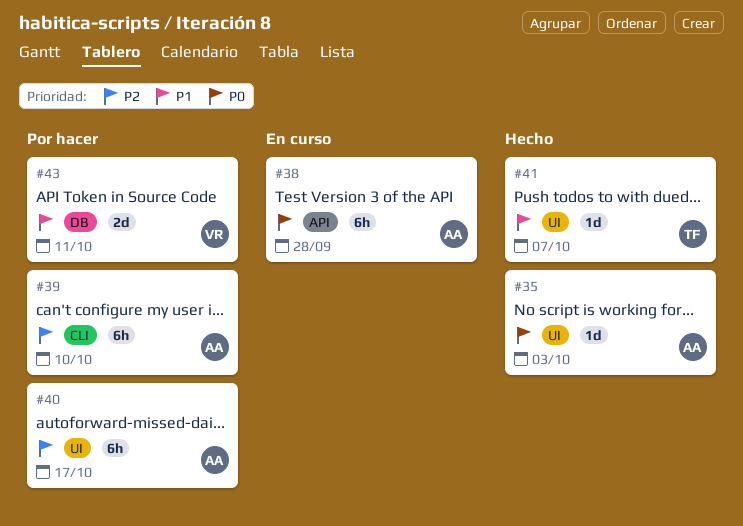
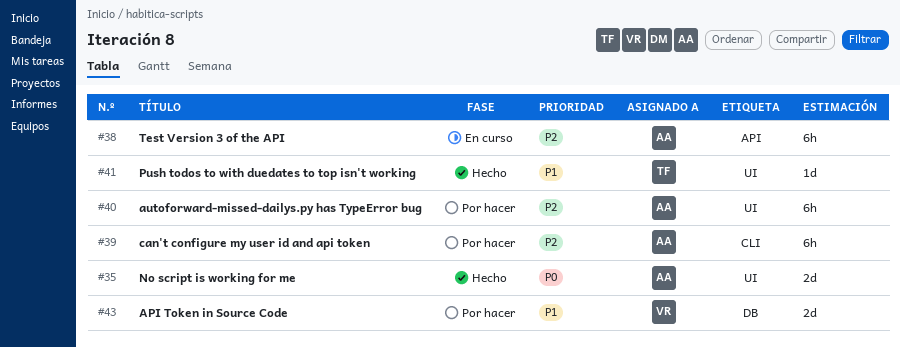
#35, estimate: 1d -> 2d
#38, priority: P0 -> P2

